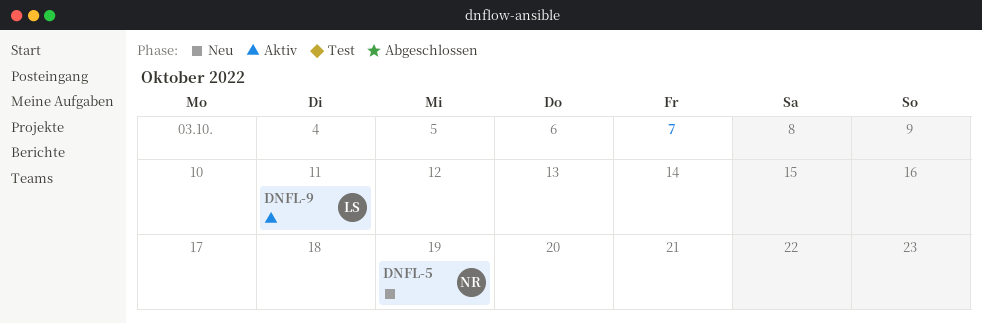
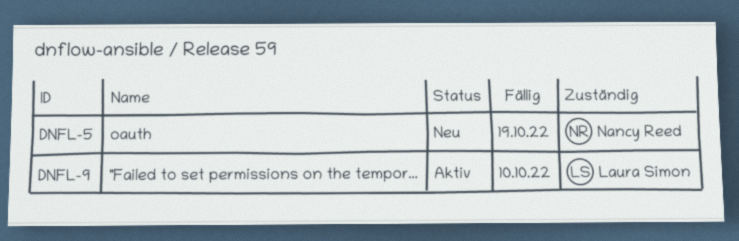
DNFL-9, due: Oct 11 -> Oct 10

